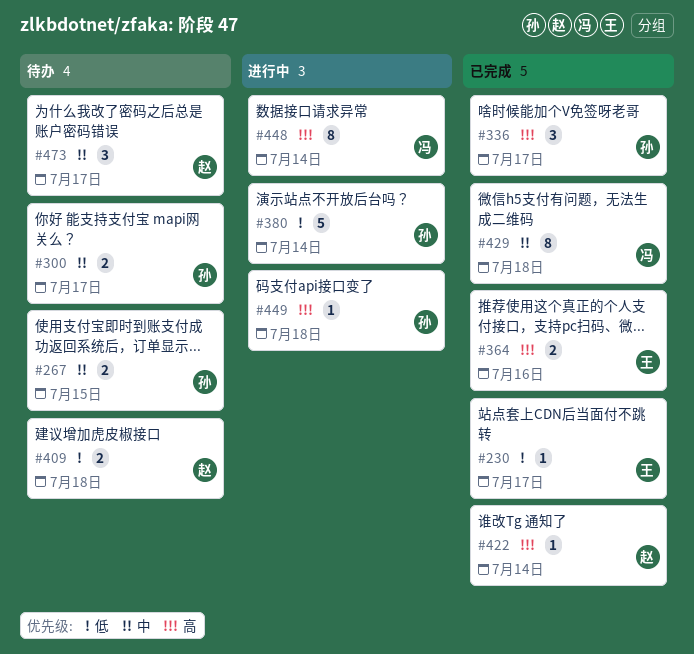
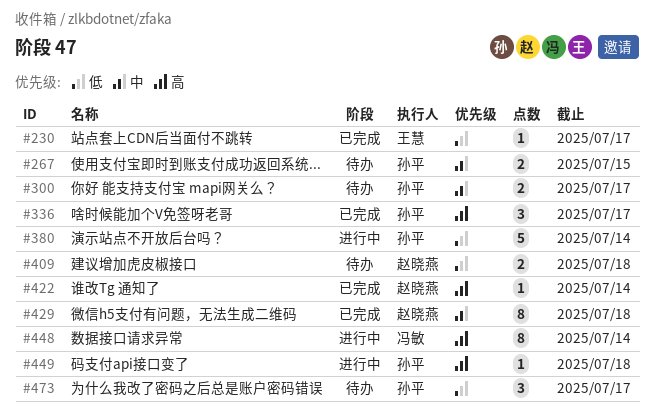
#364: present -> none
#429, owner: 冯敏 -> 赵晓燕
#473, owner: 赵晓燕 -> 孙平
#473, priority: 中 -> 低

